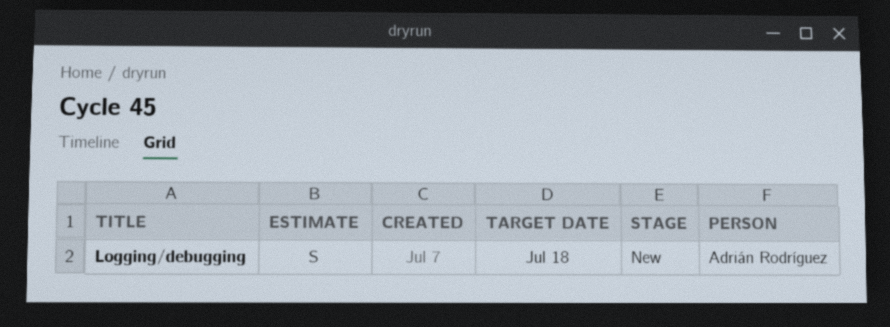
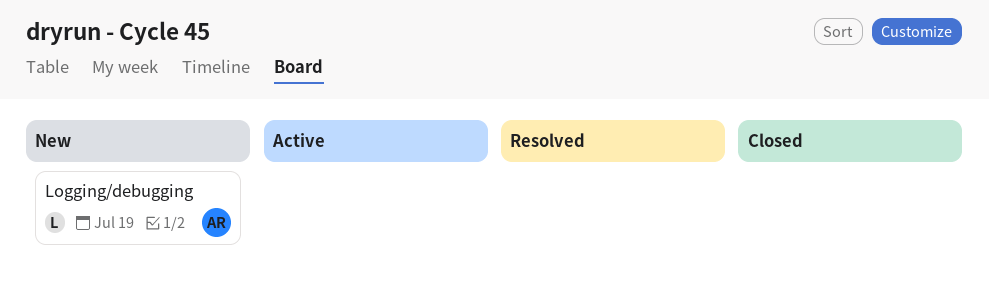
Logging/debugging, estimate: S -> L
Logging/debugging, due: Jul 18 -> Jul 19

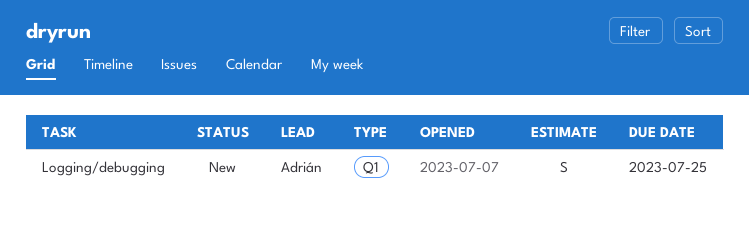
Logging/debugging, estimate: L -> S
Logging/debugging, due: Jul 19 -> Jul 25

